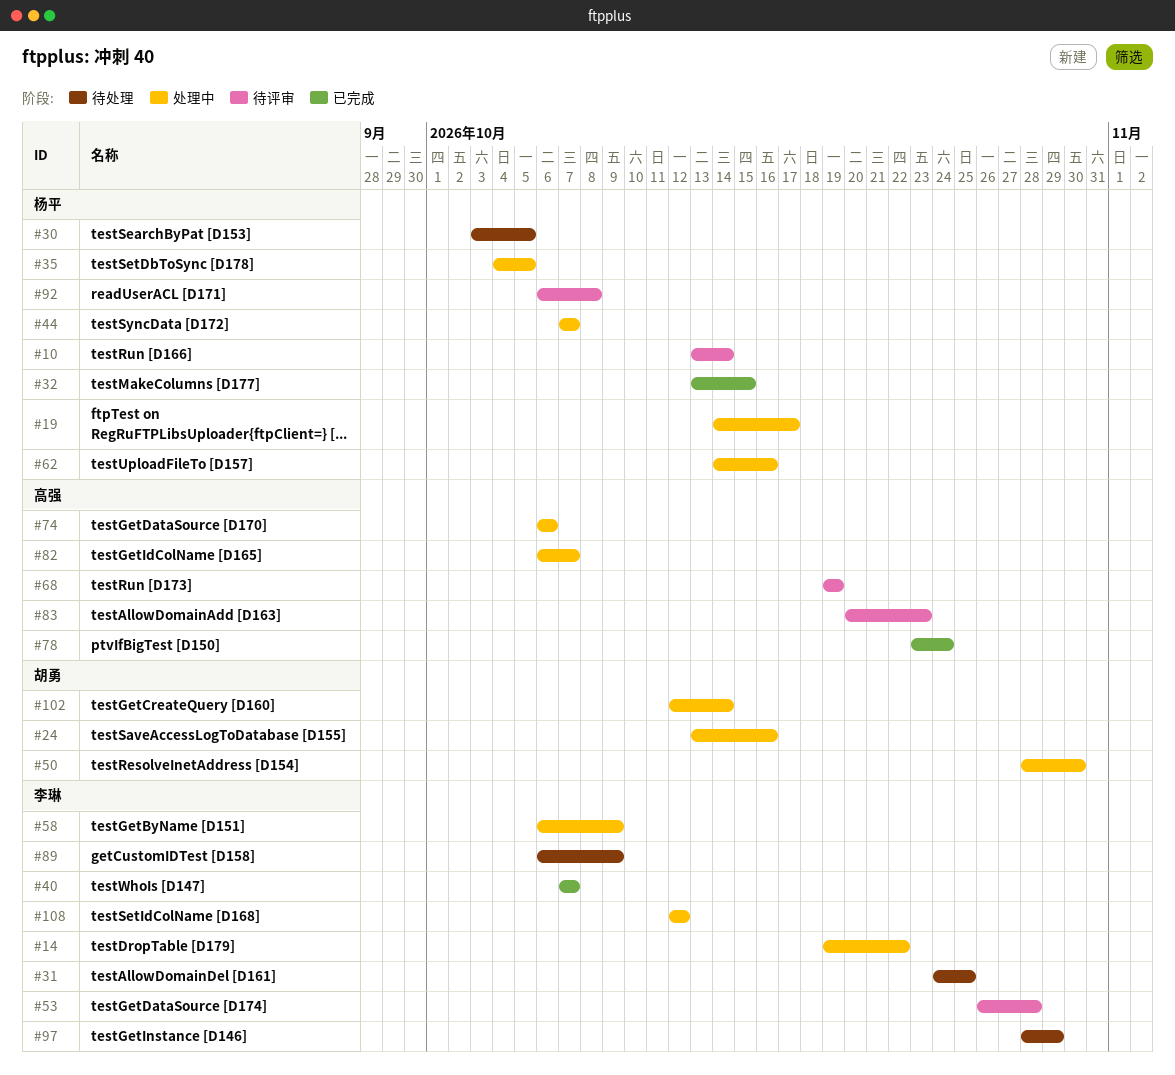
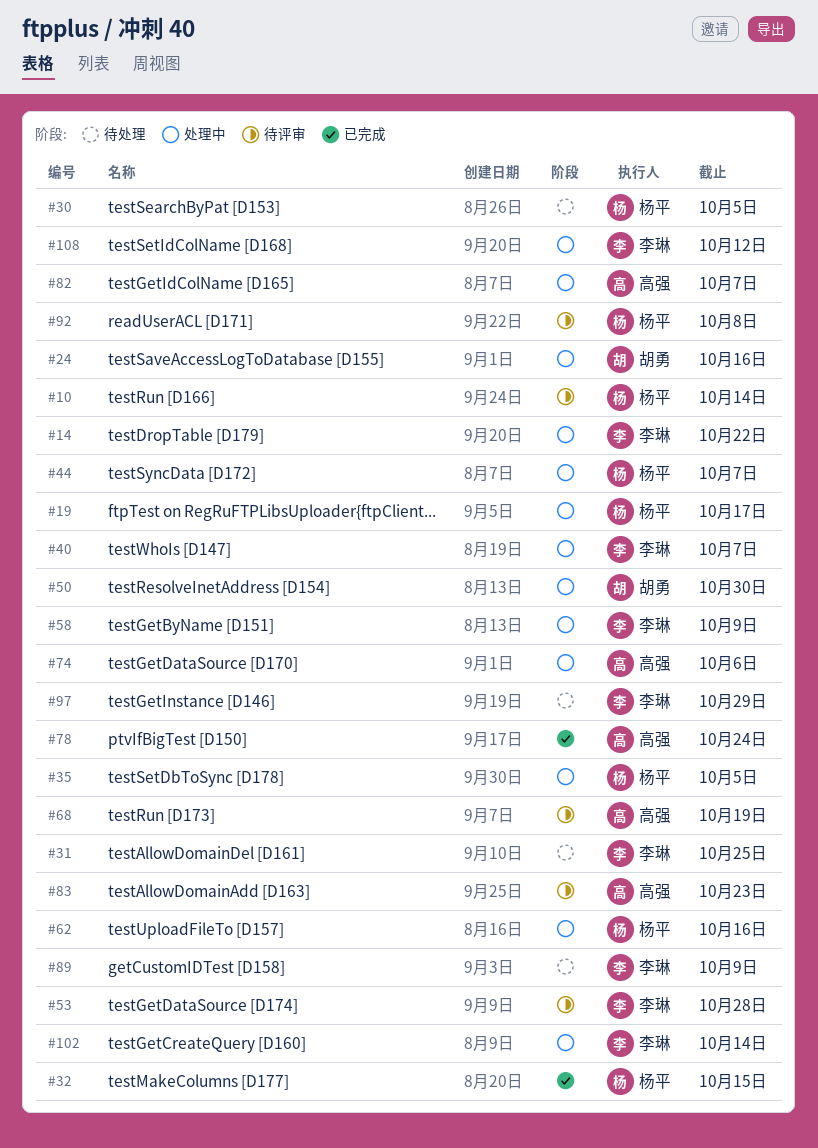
#40, status: 已完成 -> 处理中
#102, owner: 胡勇 -> 李琳

